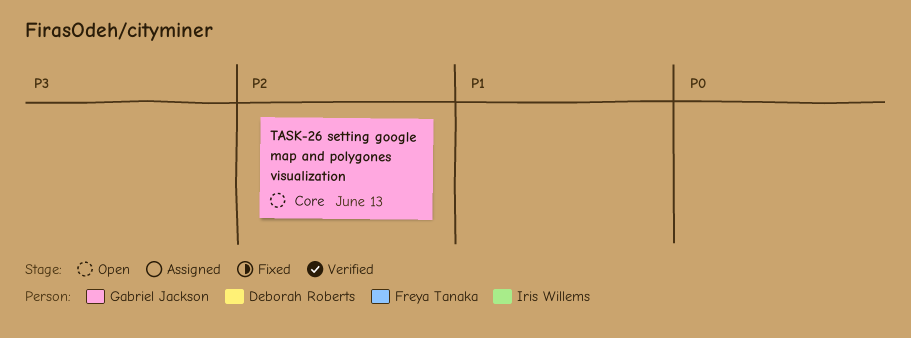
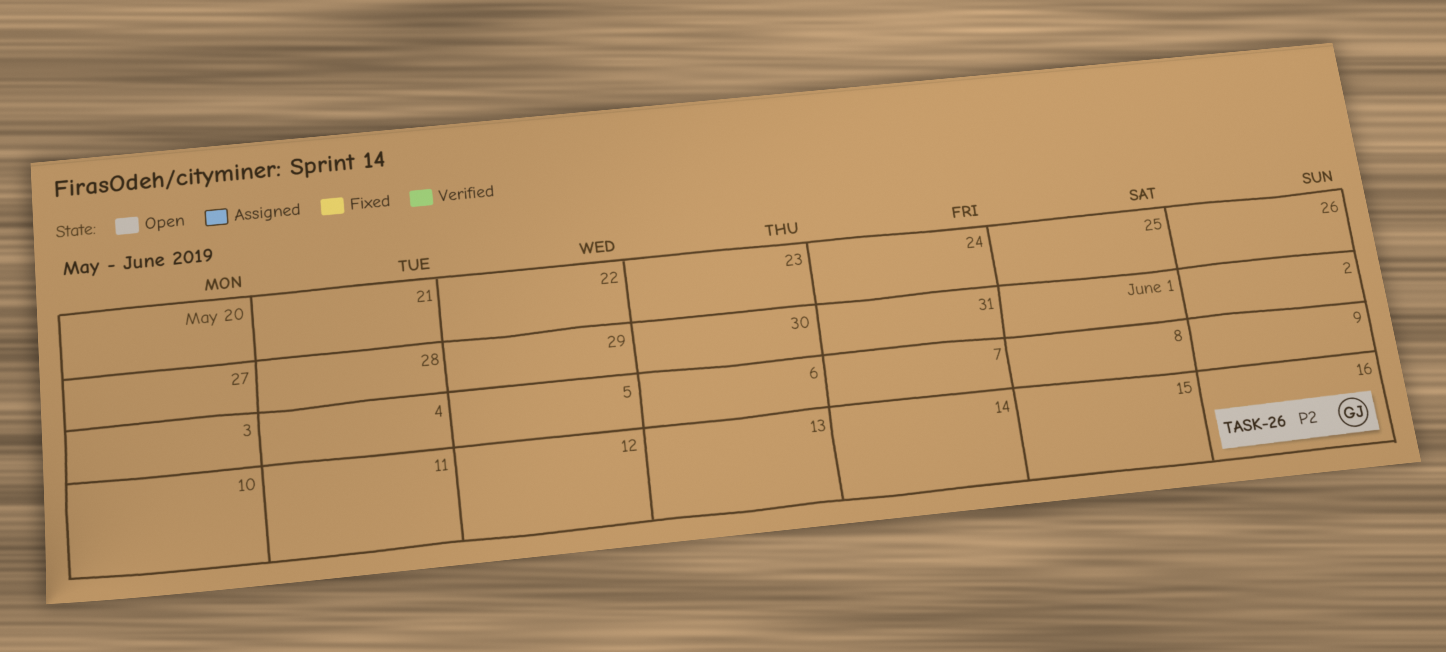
TASK-26, due: Jun 13 -> Jun 16

